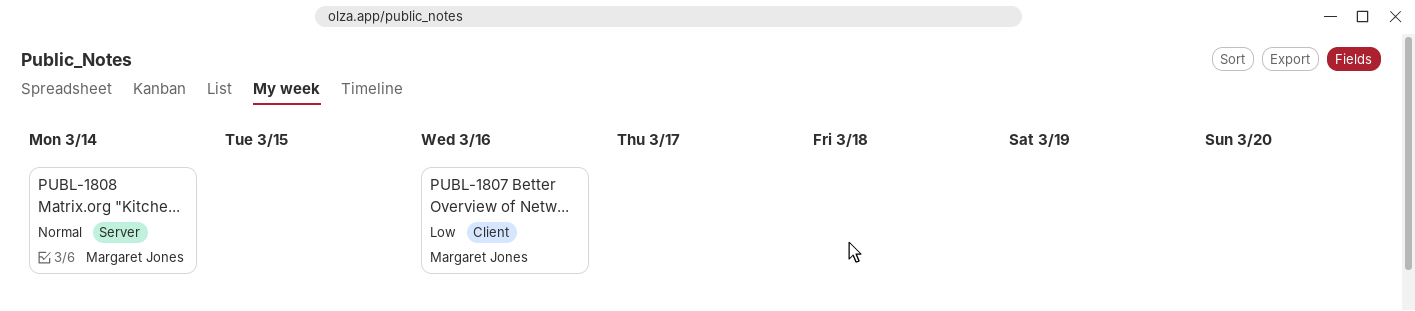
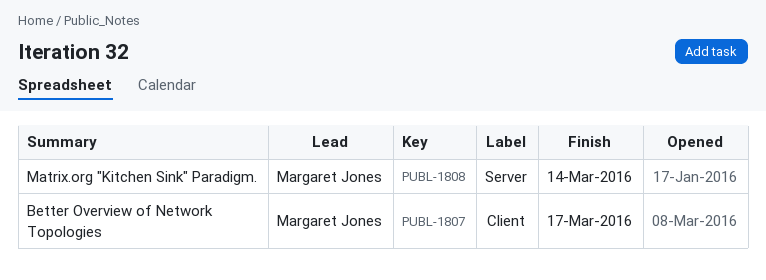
PUBL-1807, due: Mar 16 -> Mar 17

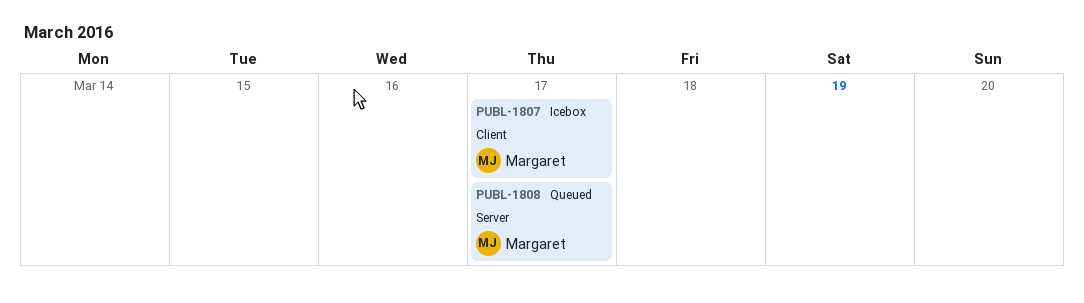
PUBL-1808, due: Mar 14 -> Mar 17

